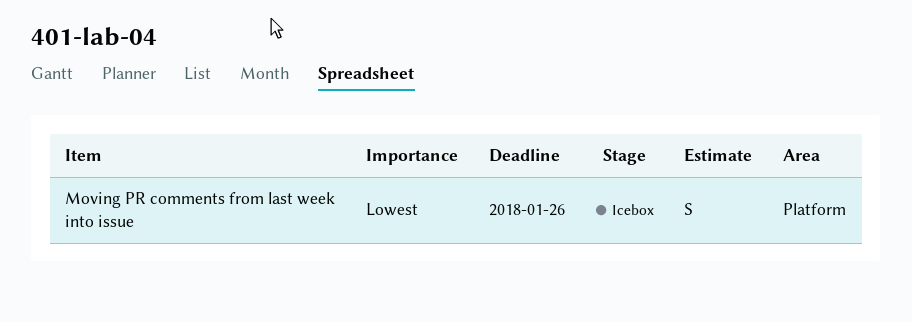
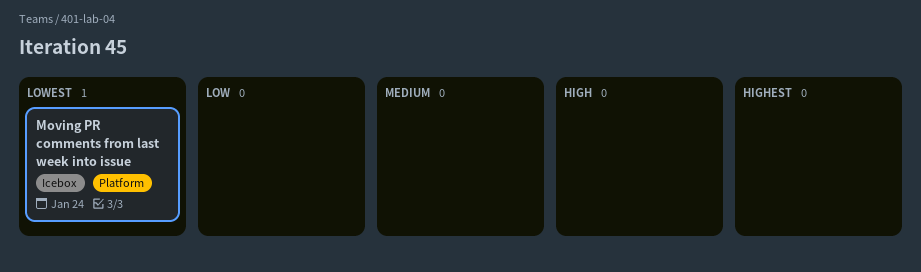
Moving PR comments from last week into issue, due: Jan 26 -> Jan 24

